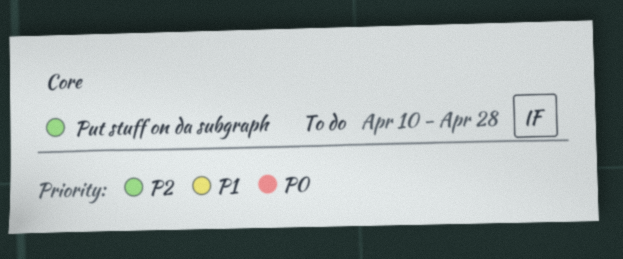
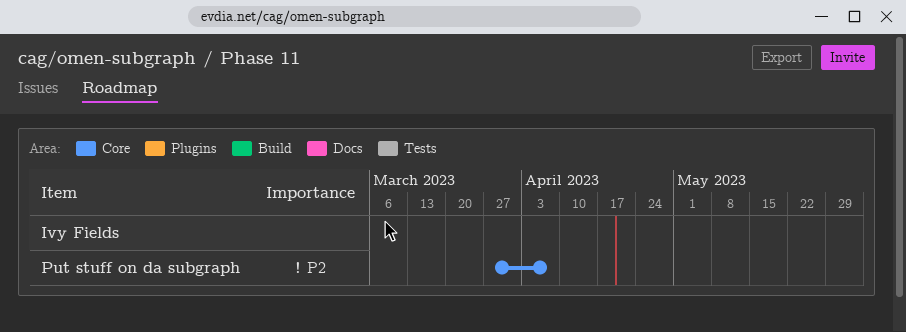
Put stuff on da subgraph, start: Apr 10 -> Mar 27
Put stuff on da subgraph, due: Apr 28 -> Apr 7

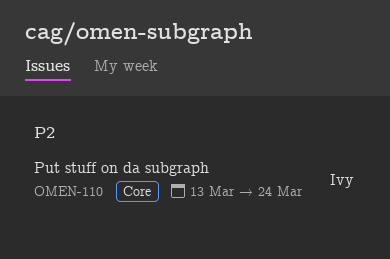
Put stuff on da subgraph, start: Mar 27 -> Mar 13
Put stuff on da subgraph, due: Apr 7 -> Mar 24

